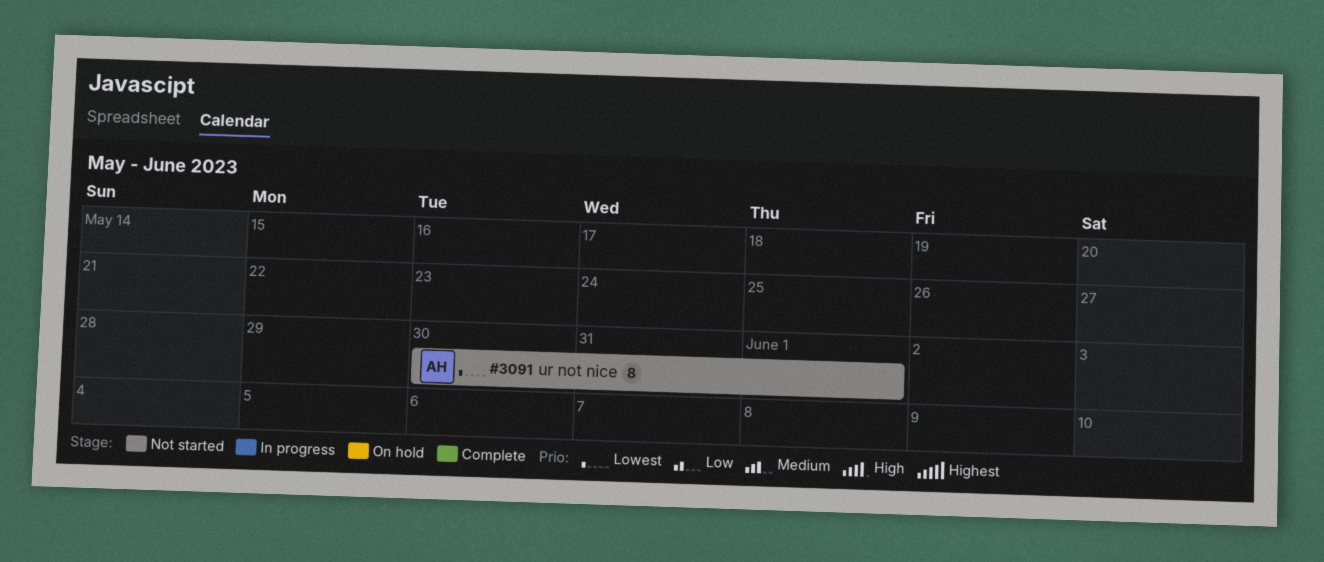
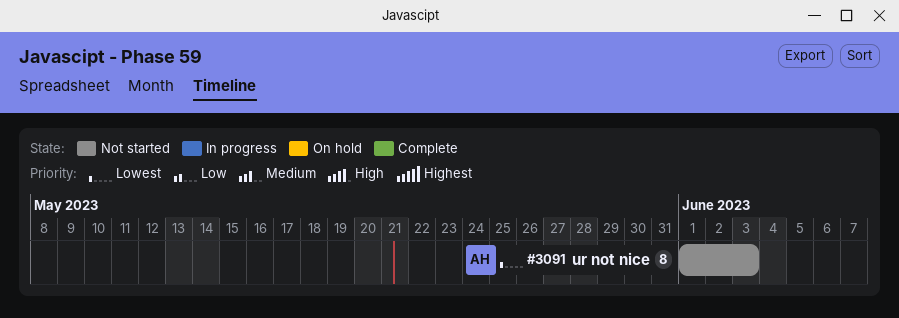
#3091, start: May 30 -> Jun 1
#3091, due: Jun 1 -> Jun 3

